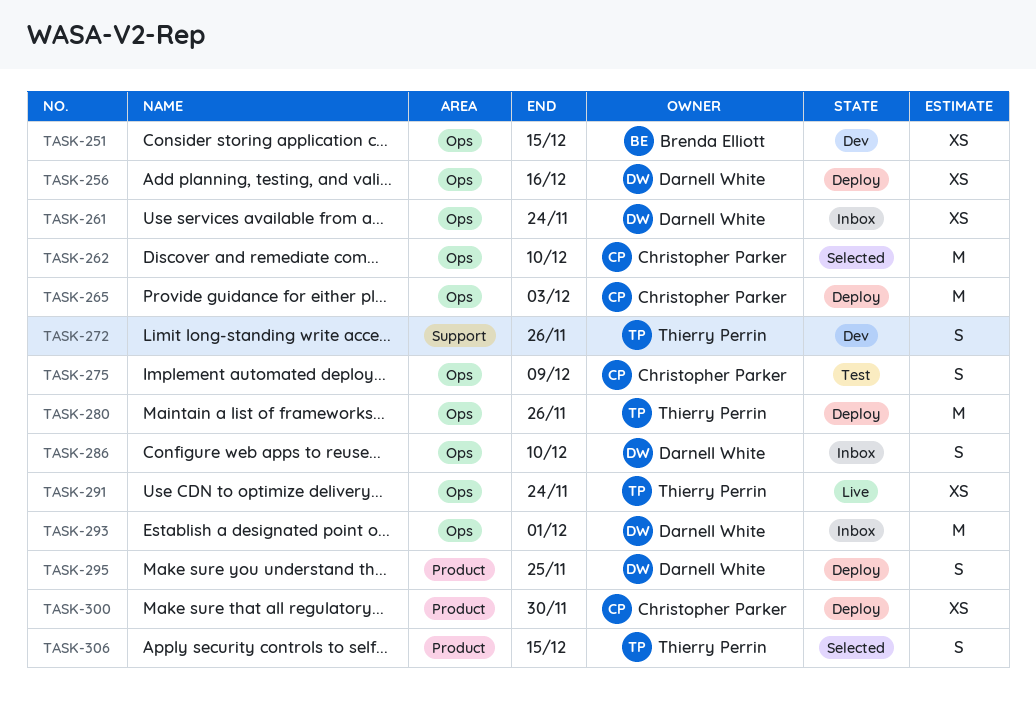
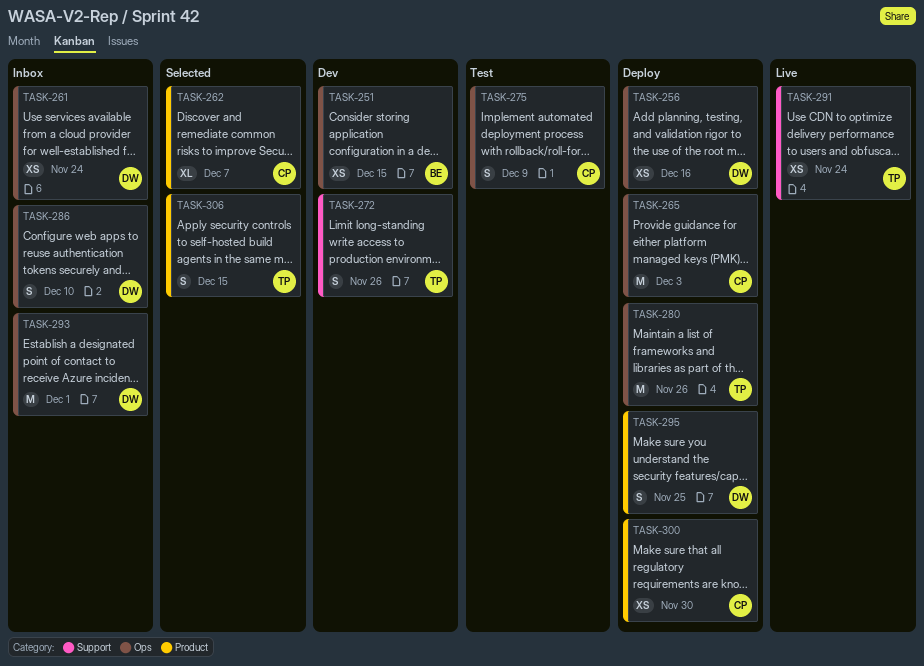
TASK-262, label: Ops -> Product
TASK-262, estimate: M -> XL
TASK-262, due: Dec 10 -> Dec 7
TASK-291, label: Ops -> Support

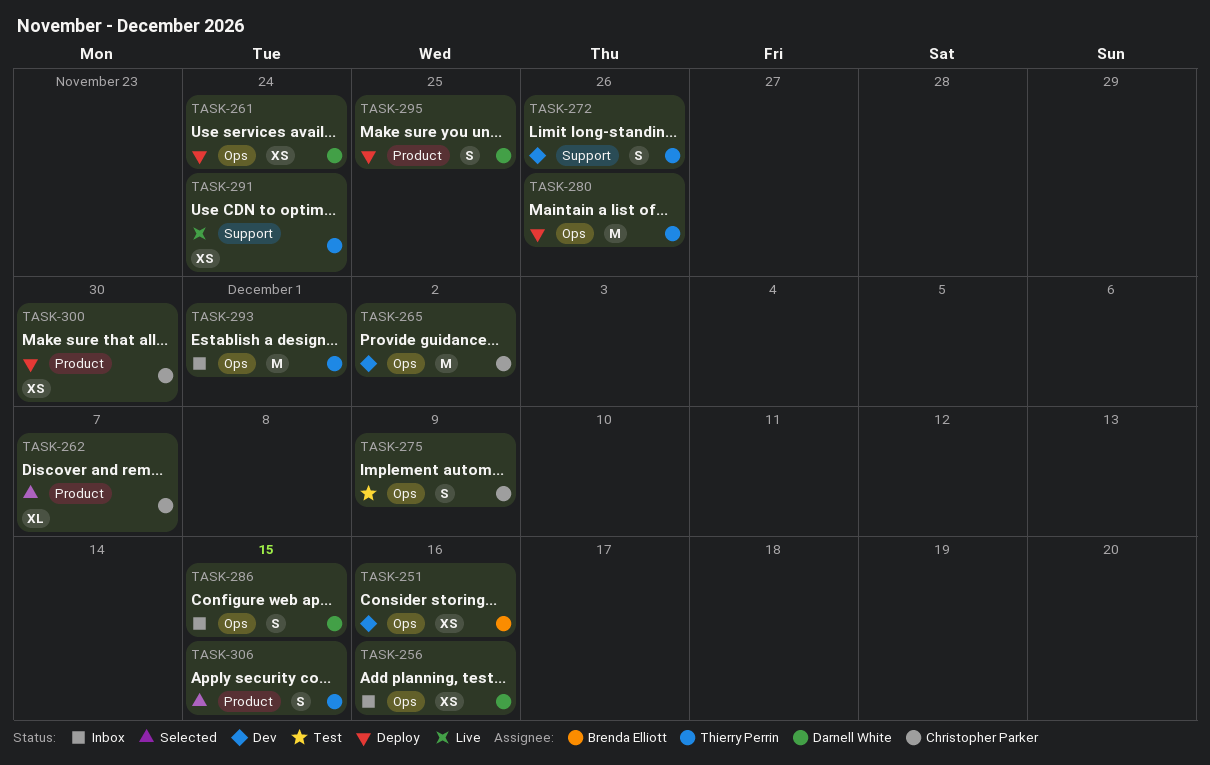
TASK-251, due: Dec 15 -> Dec 16
TASK-256, status: Deploy -> Inbox
TASK-261, status: Inbox -> Deploy
TASK-265, status: Deploy -> Dev
TASK-265, due: Dec 3 -> Dec 2
TASK-286, due: Dec 10 -> Dec 15
TASK-293, owner: Darnell White -> Thierry Perrin

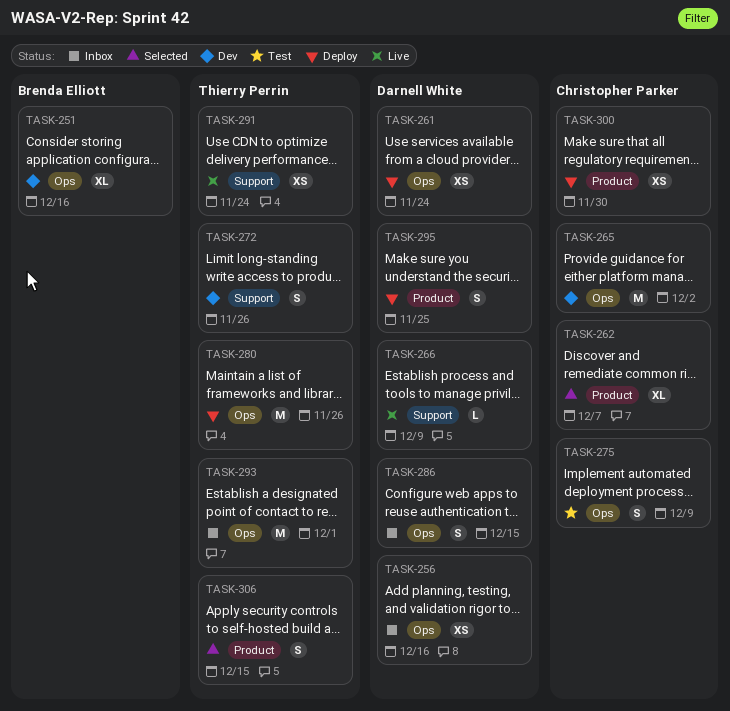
TASK-251, estimate: XS -> XL
TASK-266: none -> present

